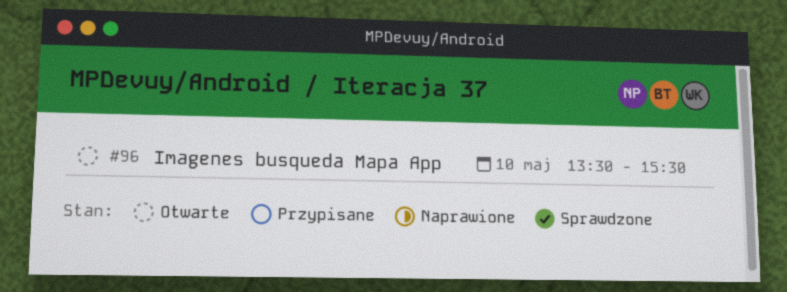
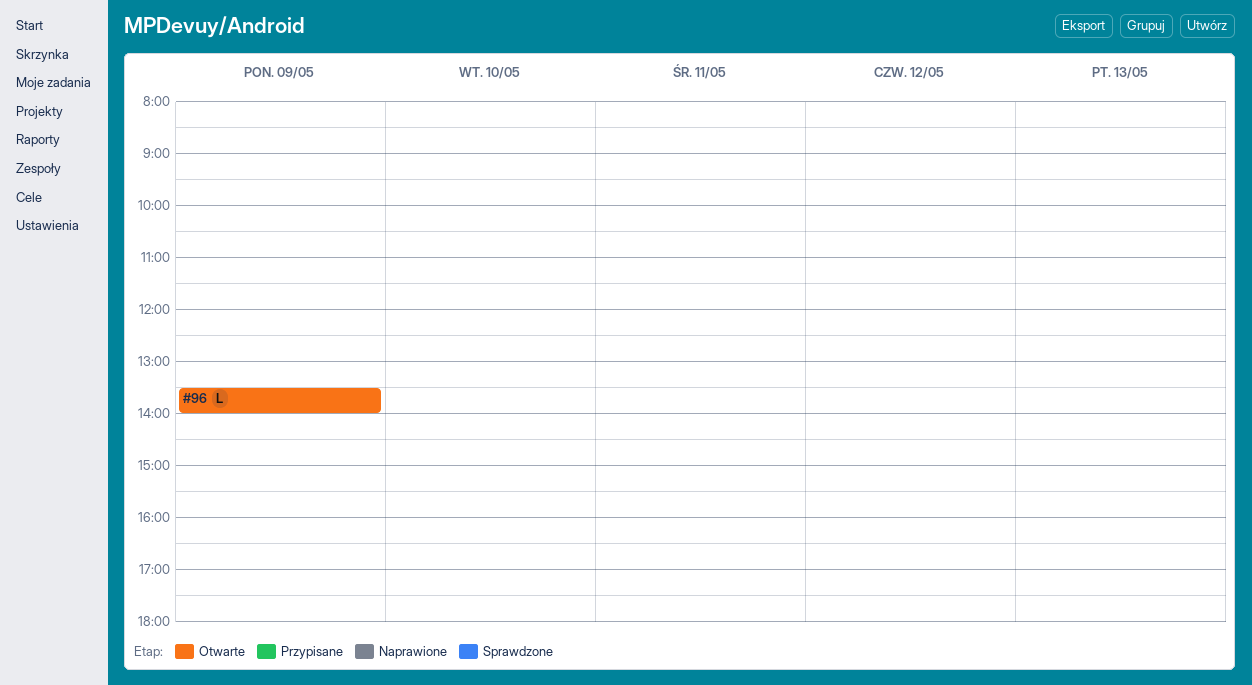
#96, day: May 10 -> May 9
#96, ends: 15:30 -> 14:00

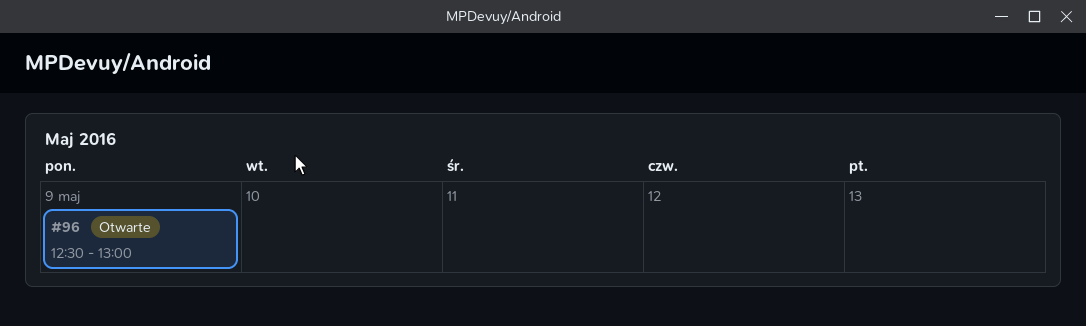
#96, begins: 13:30 -> 12:30
#96, ends: 14:00 -> 13:00

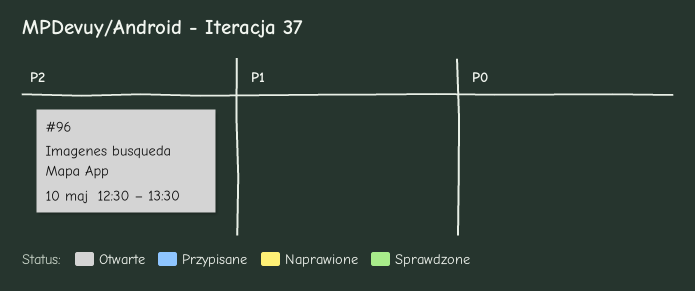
#96, day: May 9 -> May 10
#96, ends: 13:00 -> 13:30

